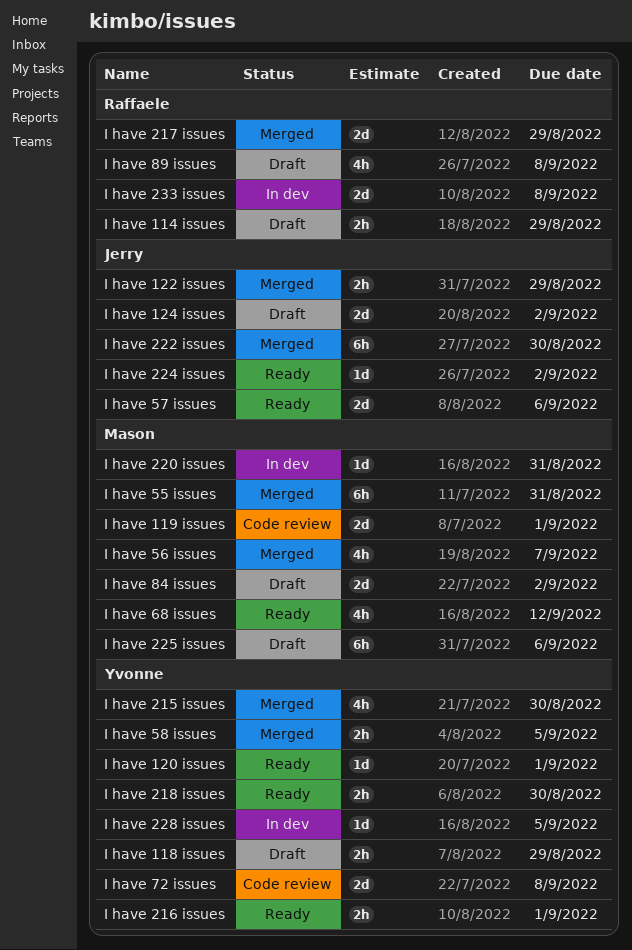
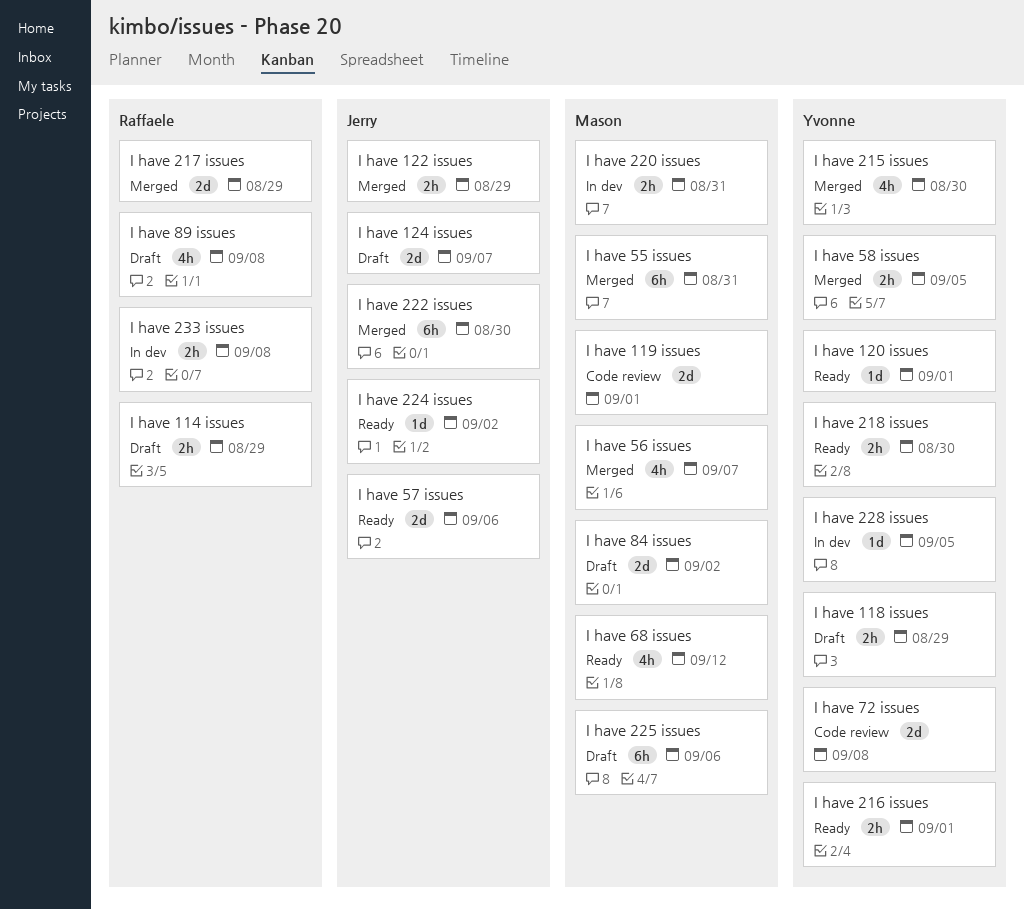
I have 124 issues, due: Sep 2 -> Sep 7
I have 220 issues, estimate: 1d -> 2h
I have 233 issues, estimate: 2d -> 2h

